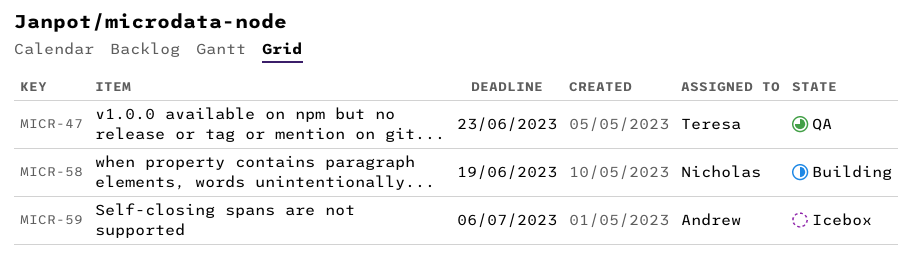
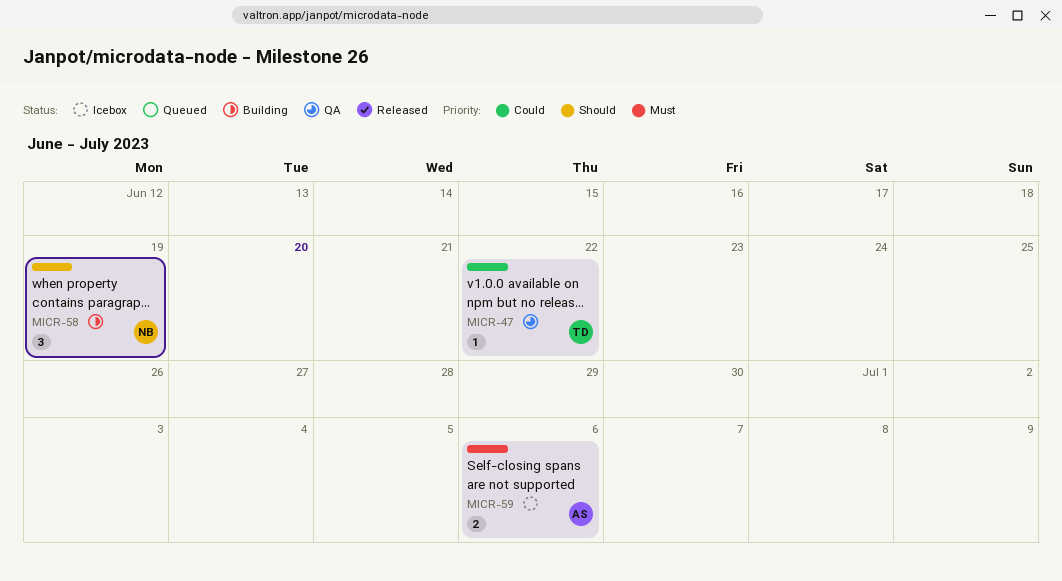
MICR-47, due: Jun 23 -> Jun 22

